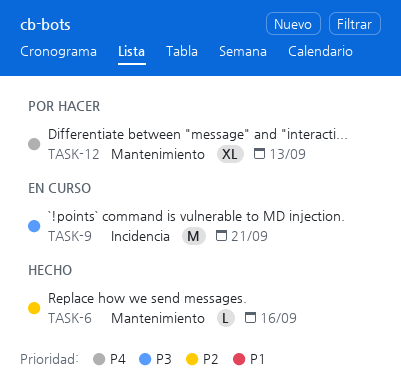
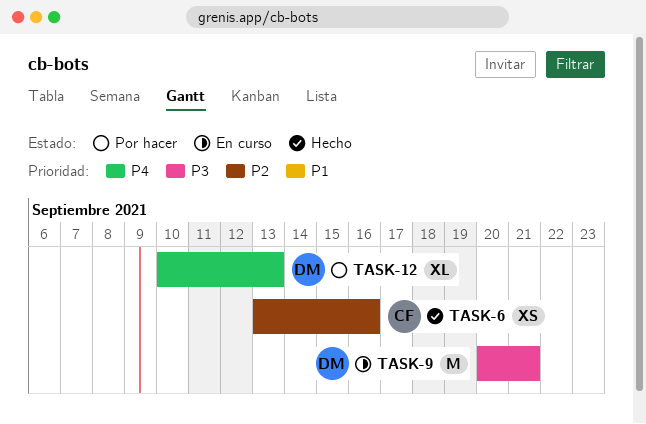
TASK-6, estimate: L -> XS

